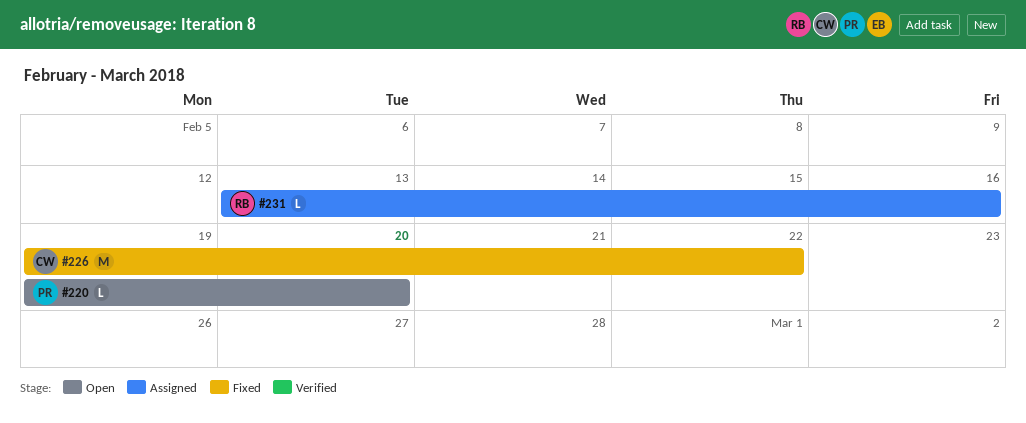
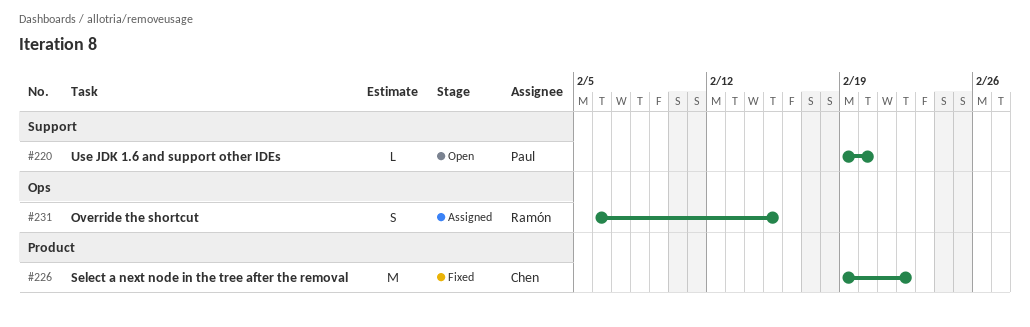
#231, estimate: L -> S
#231, start: Feb 13 -> Feb 6
#231, due: Feb 16 -> Feb 15

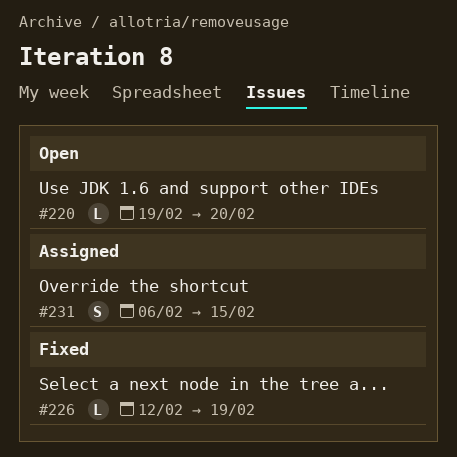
#226, estimate: M -> L
#226, start: Feb 19 -> Feb 12
#226, due: Feb 22 -> Feb 19

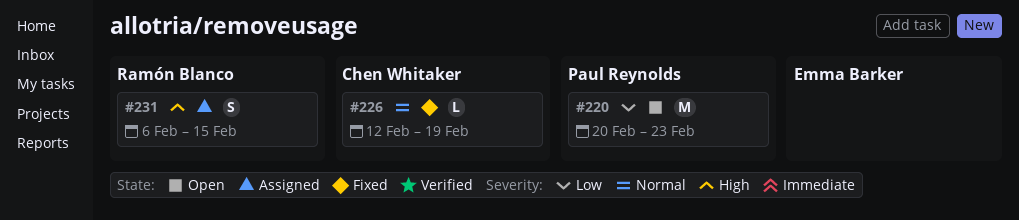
#220, estimate: L -> M
#220, start: Feb 19 -> Feb 20
#220, due: Feb 20 -> Feb 23

